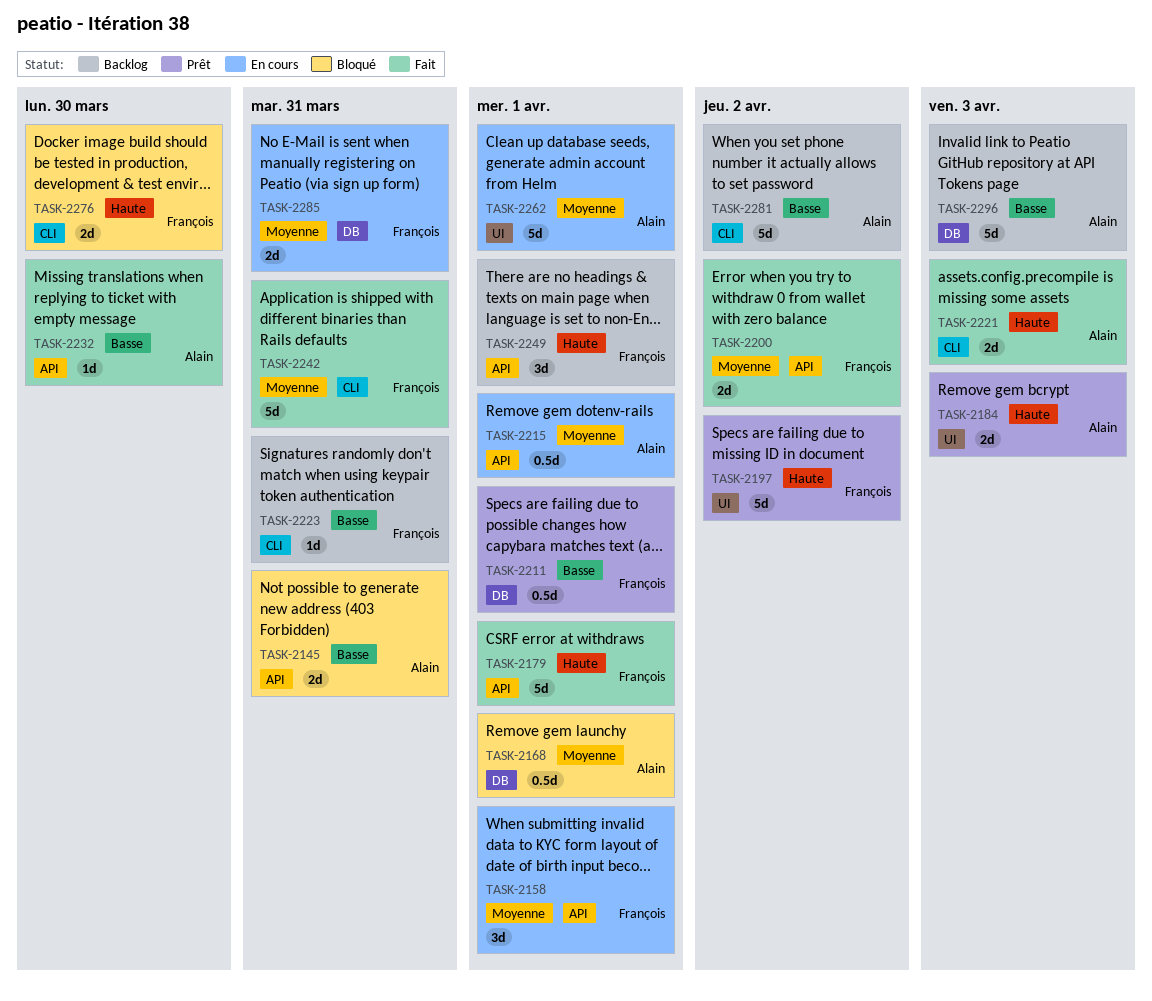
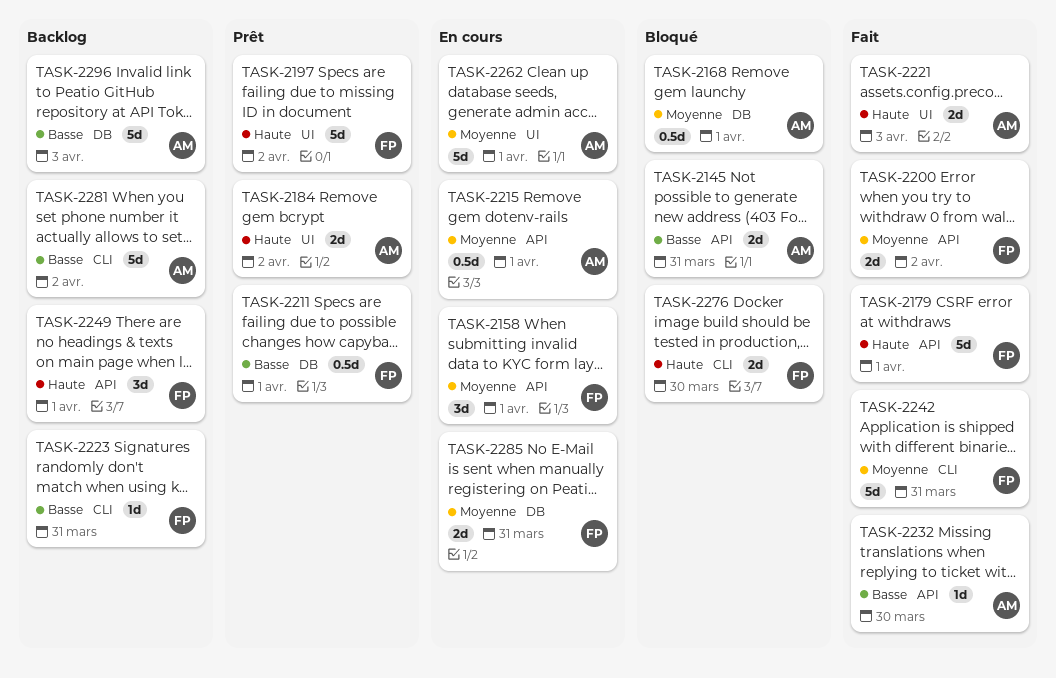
TASK-2184, due: Apr 3 -> Apr 2
TASK-2221, label: CLI -> UI

